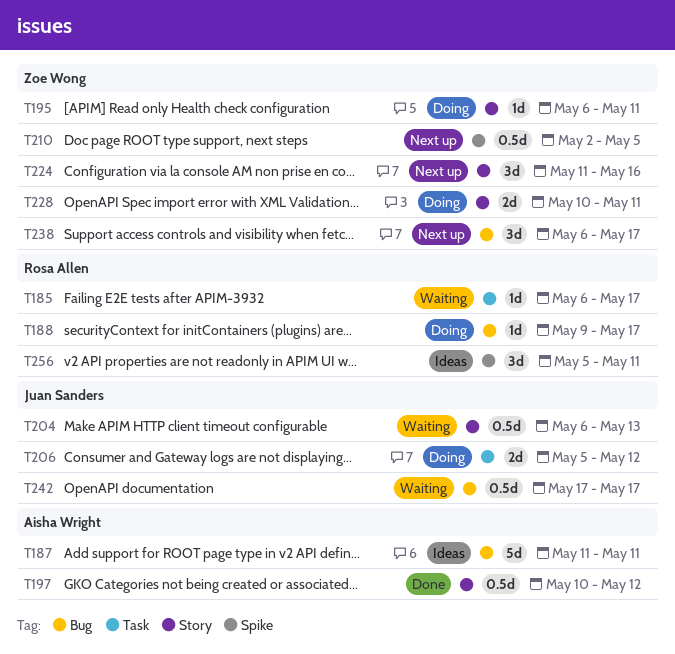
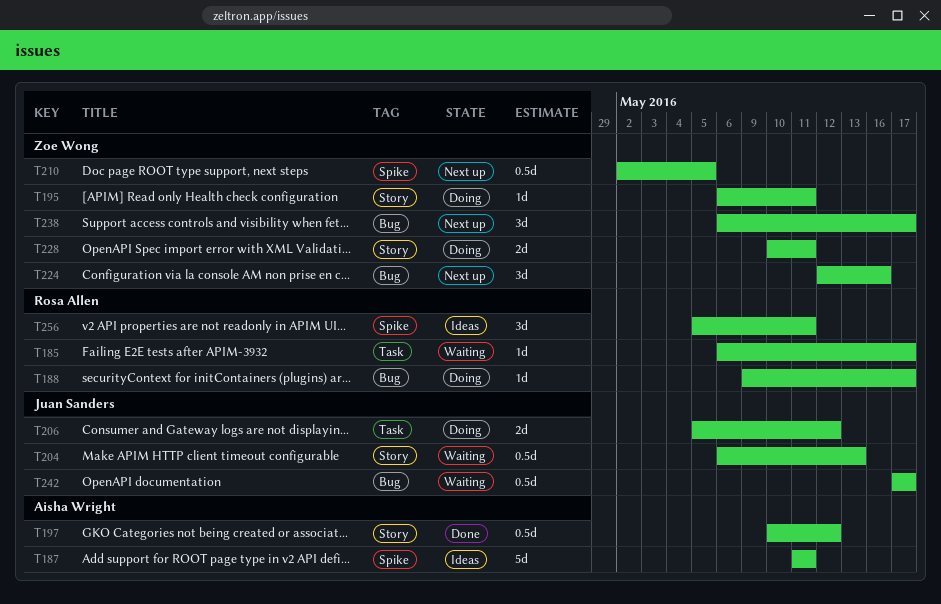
T187, label: Bug -> Spike
T224, label: Story -> Bug
T224, start: May 11 -> May 12

